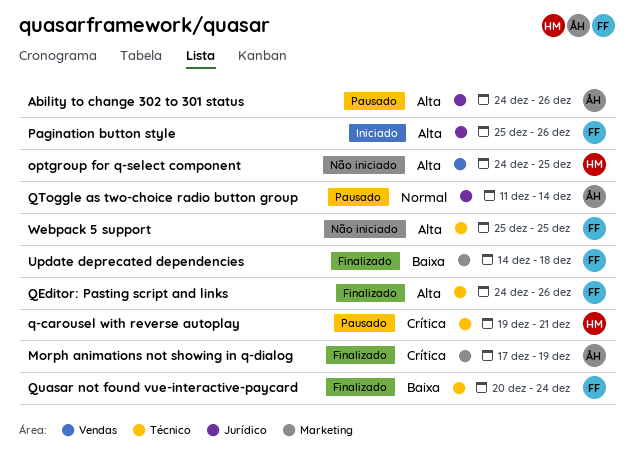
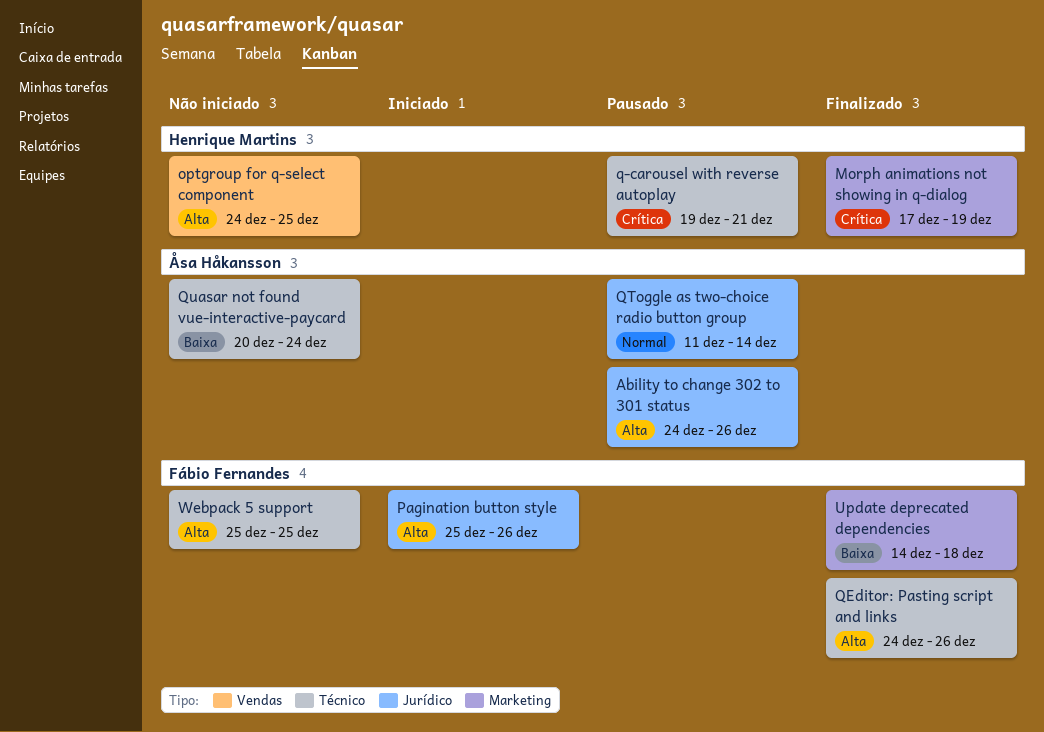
Morph animations not showing in q-dialog, owner: Åsa Håkansson -> Henrique Martins
Quasar not found vue-interactive-paycard, status: Finalizado -> Não iniciado
Quasar not found vue-interactive-paycard, owner: Fábio Fernandes -> Åsa Håkansson

